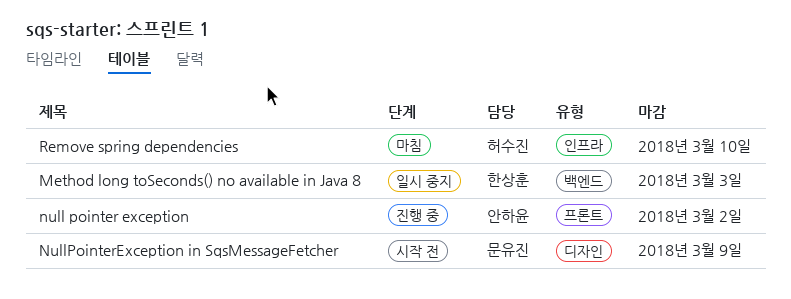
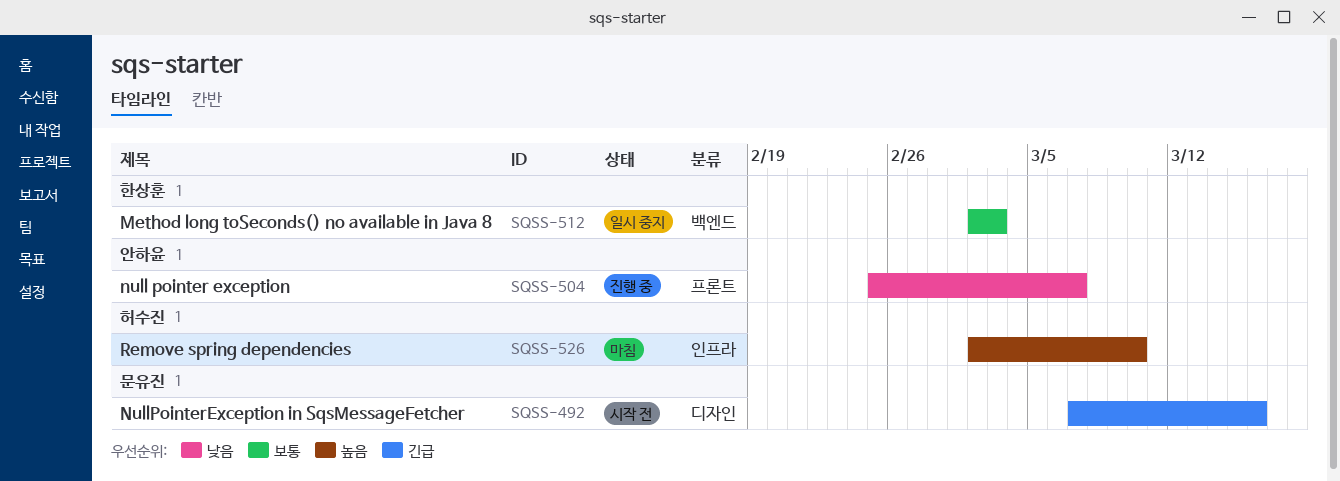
null pointer exception, due: Mar 2 -> Mar 7
NullPointerException in SqsMessageFetcher, due: Mar 9 -> Mar 16

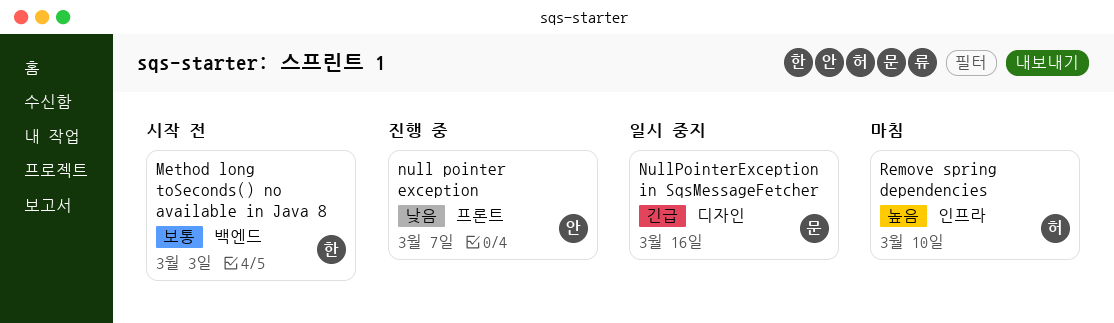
Method long toSeconds() no available in Java 8, status: 일시 중지 -> 시작 전
NullPointerException in SqsMessageFetcher, status: 시작 전 -> 일시 중지

